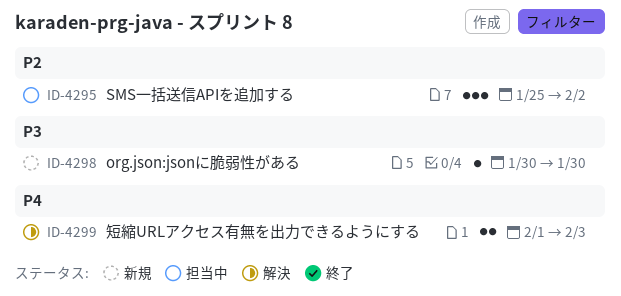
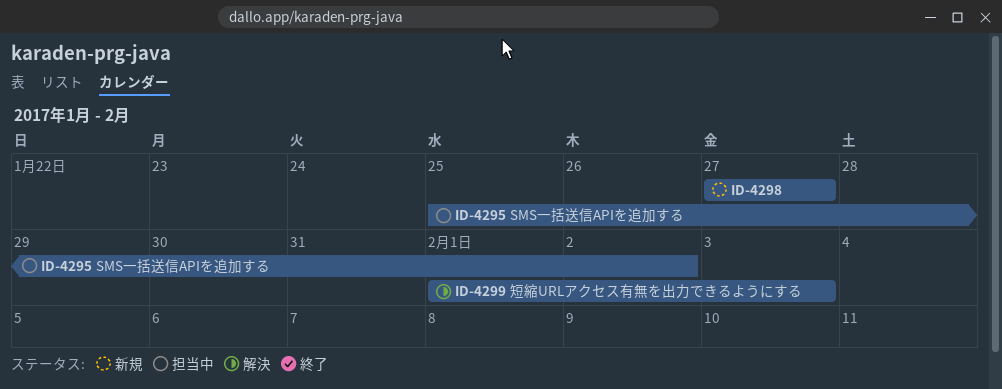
ID-4298, start: Jan 30 -> Jan 27
ID-4298, due: Jan 30 -> Jan 27

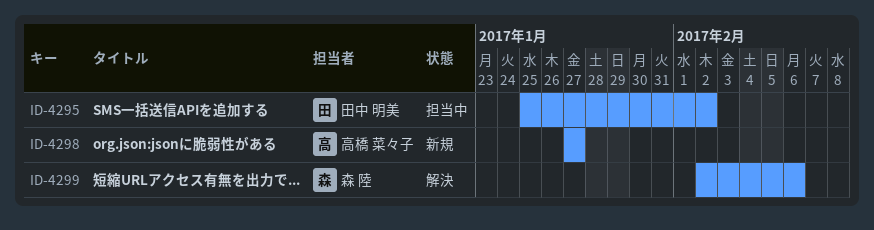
ID-4299, start: Feb 1 -> Feb 2
ID-4299, due: Feb 3 -> Feb 6

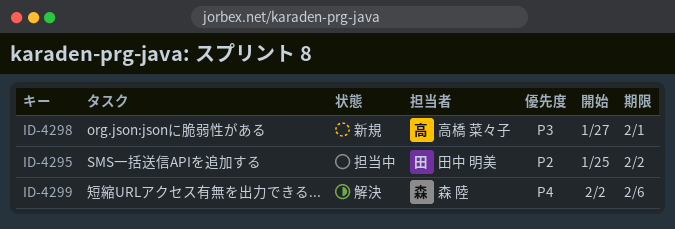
ID-4298, due: Jan 27 -> Feb 1

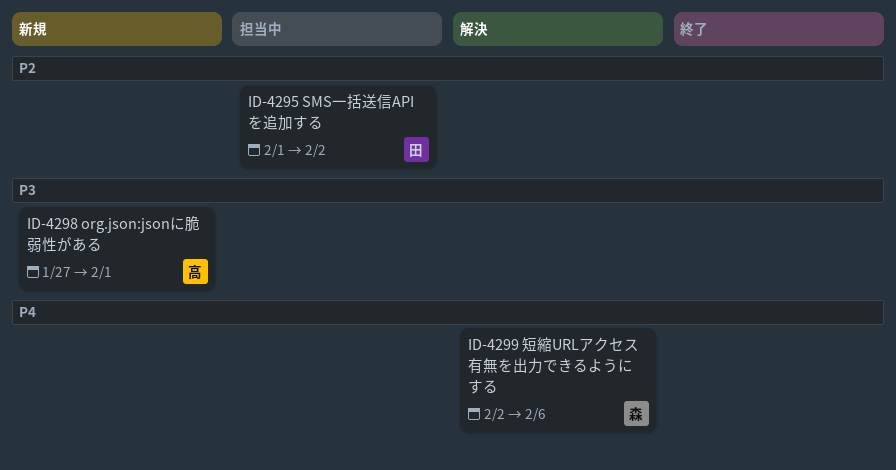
ID-4295, start: Jan 25 -> Feb 1

